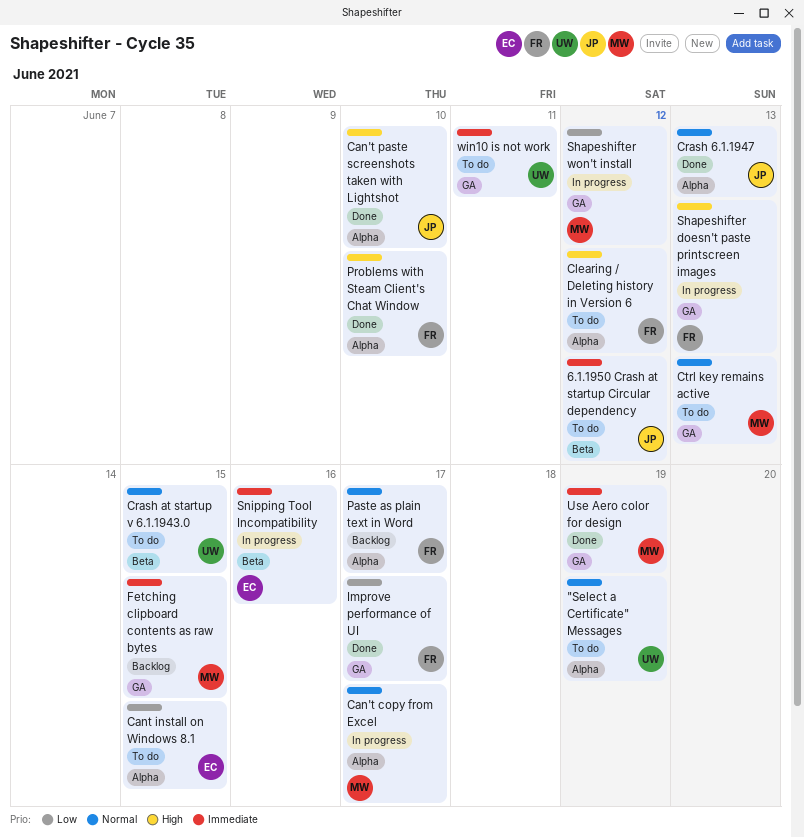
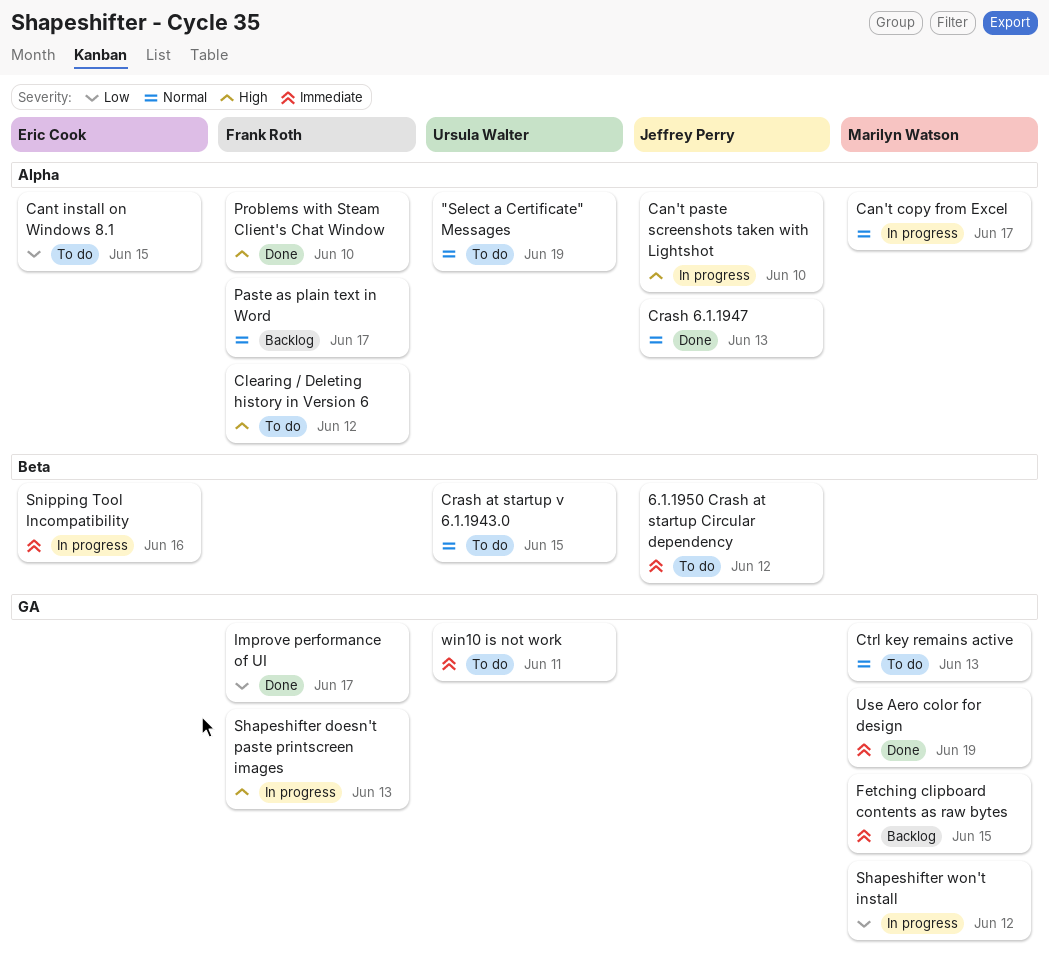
Can't paste screenshots taken with Lightshot, status: Done -> In progress

